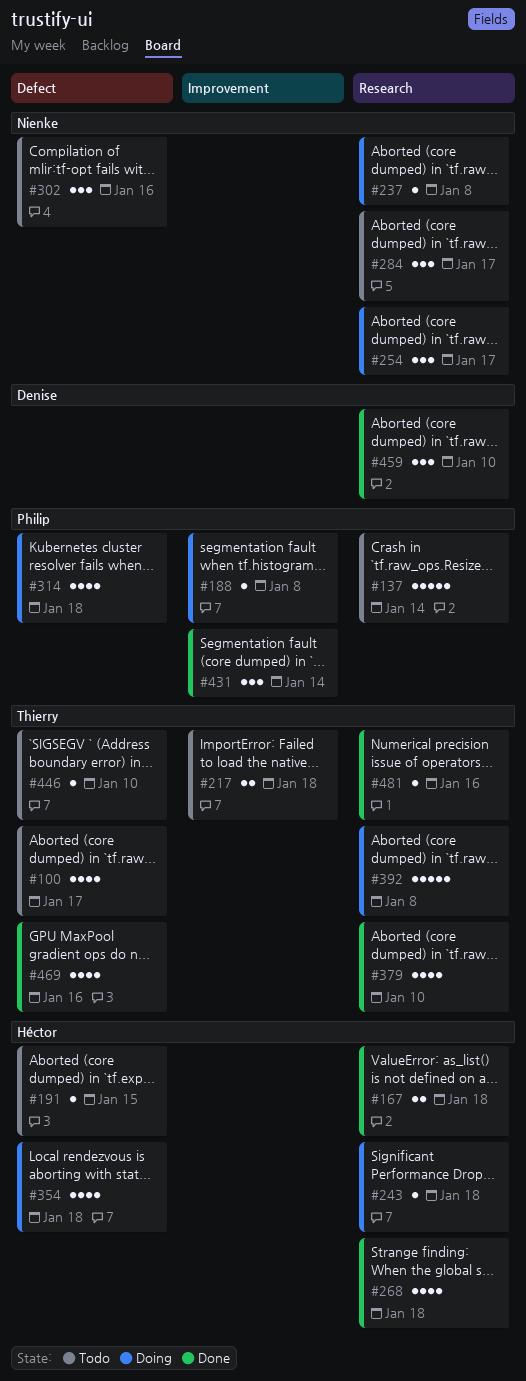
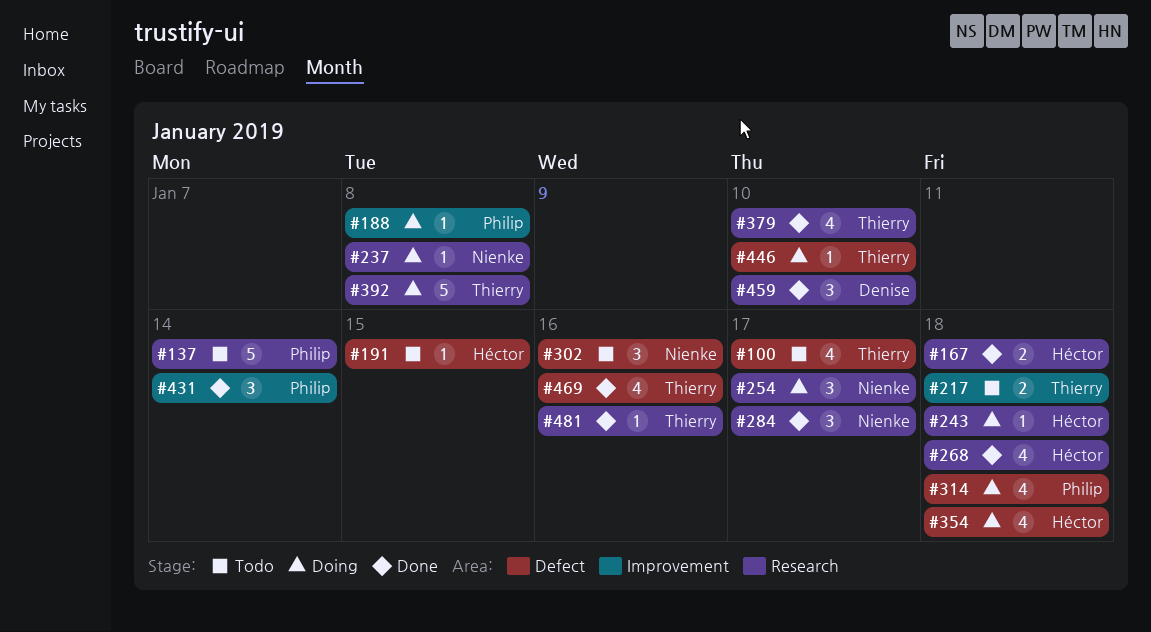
#284, status: Todo -> Done
#446, status: Todo -> Doing

